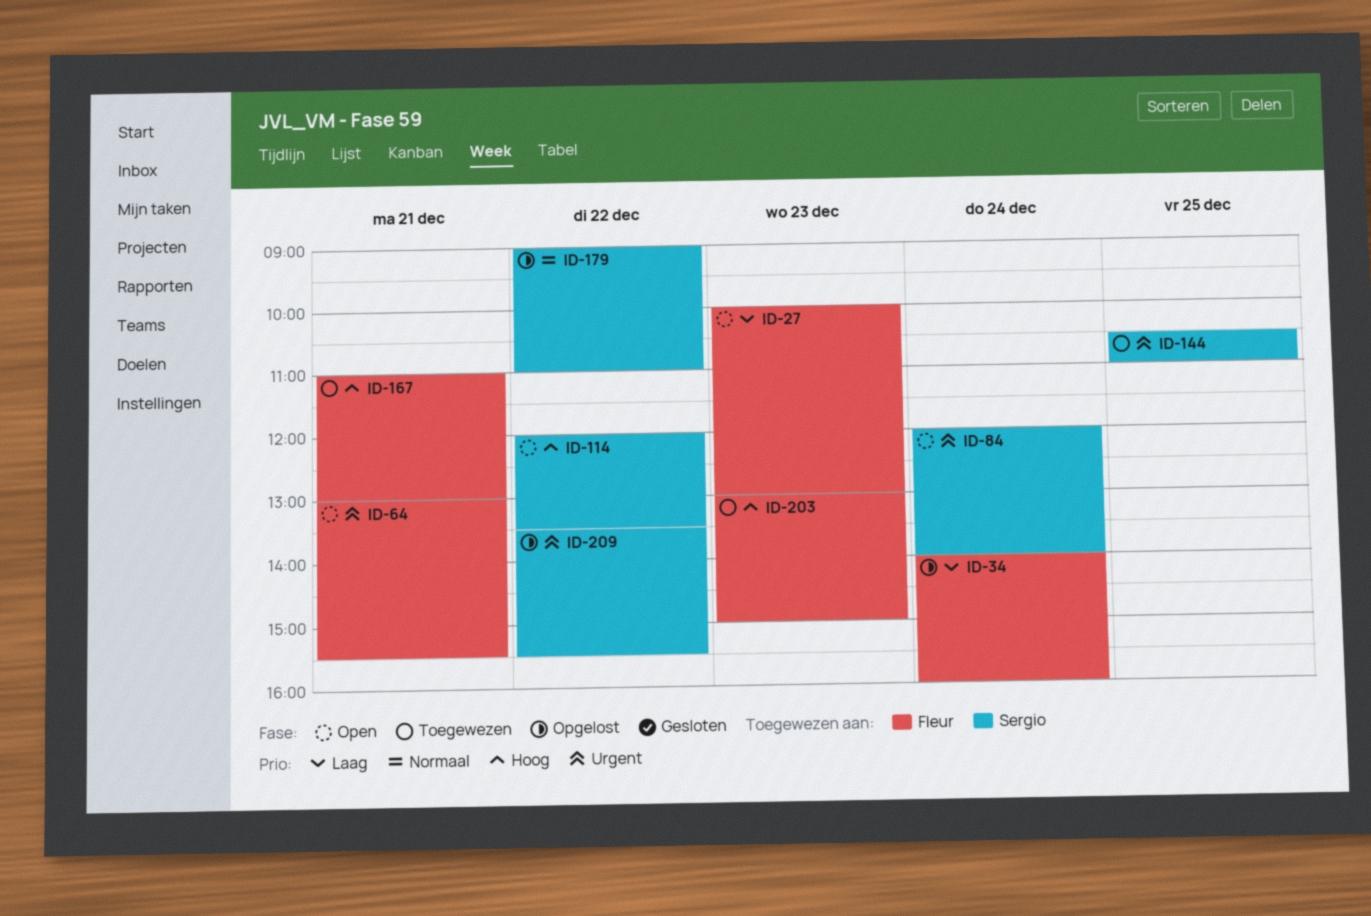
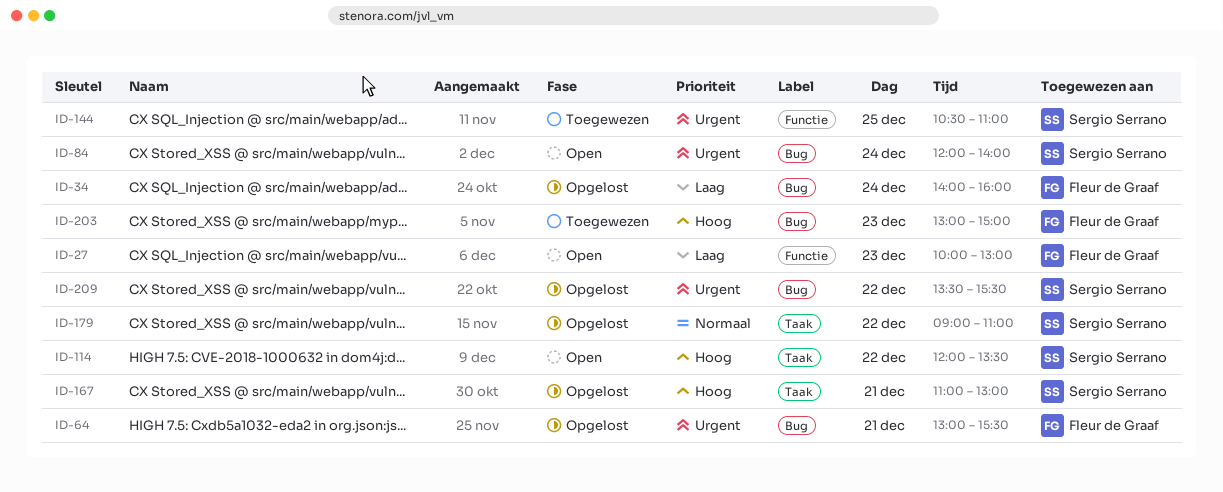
ID-64, status: Open -> Opgelost
ID-167, status: Toegewezen -> Opgelost
ID-167, owner: Fleur de Graaf -> Sergio Serrano

